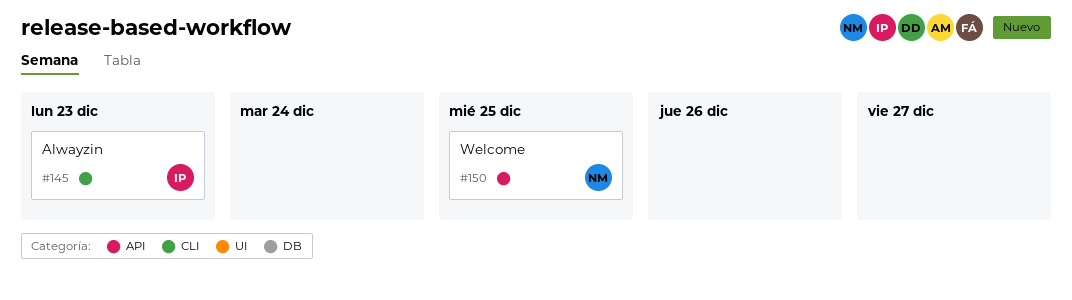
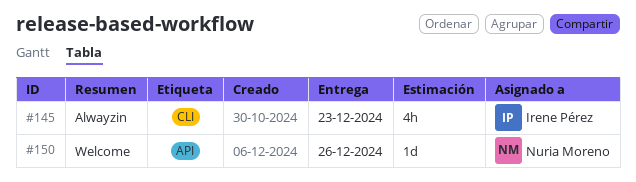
#150, due: Dec 25 -> Dec 26

